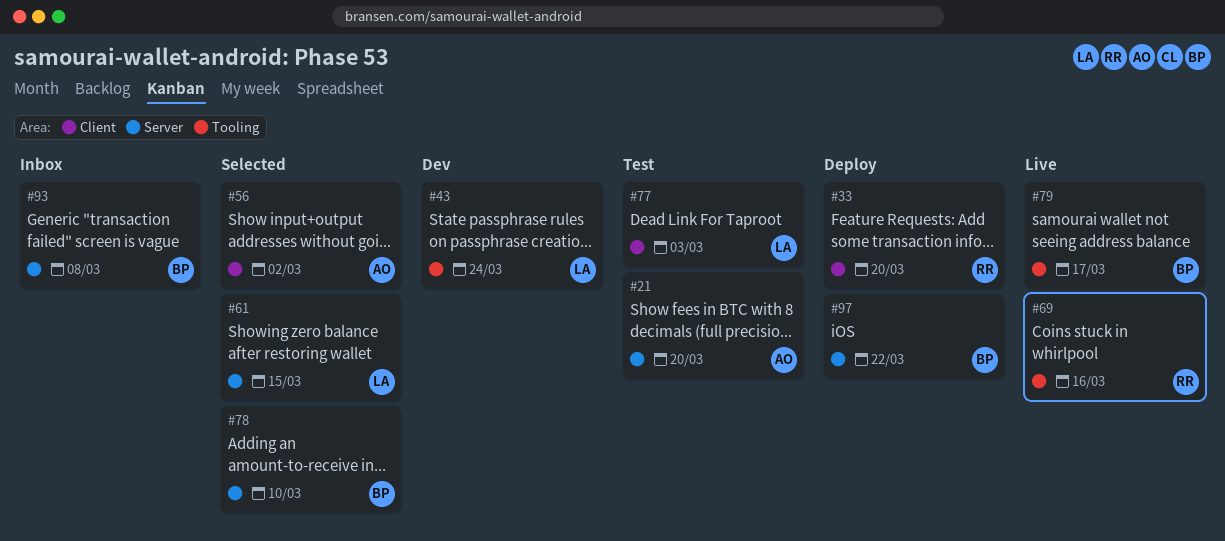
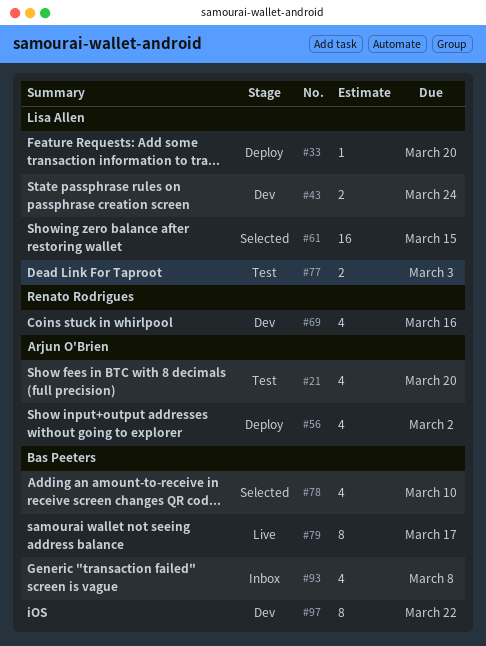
#33, owner: Renato Rodrigues -> Lisa Allen
#56, status: Selected -> Deploy
#69, status: Live -> Dev
#97, status: Deploy -> Dev

